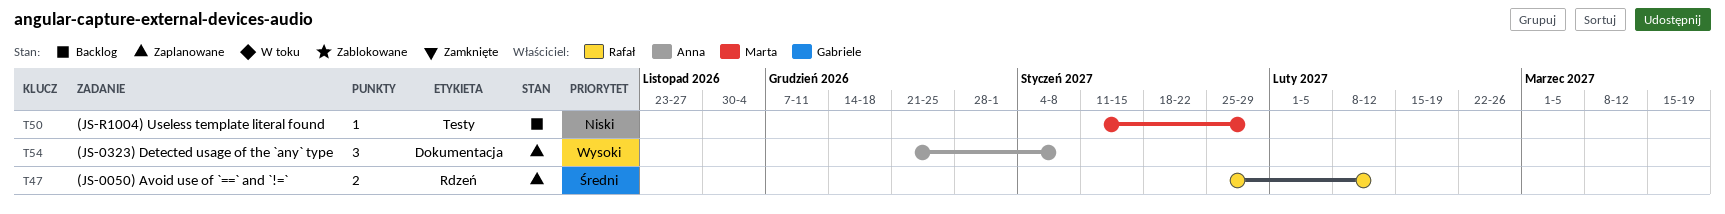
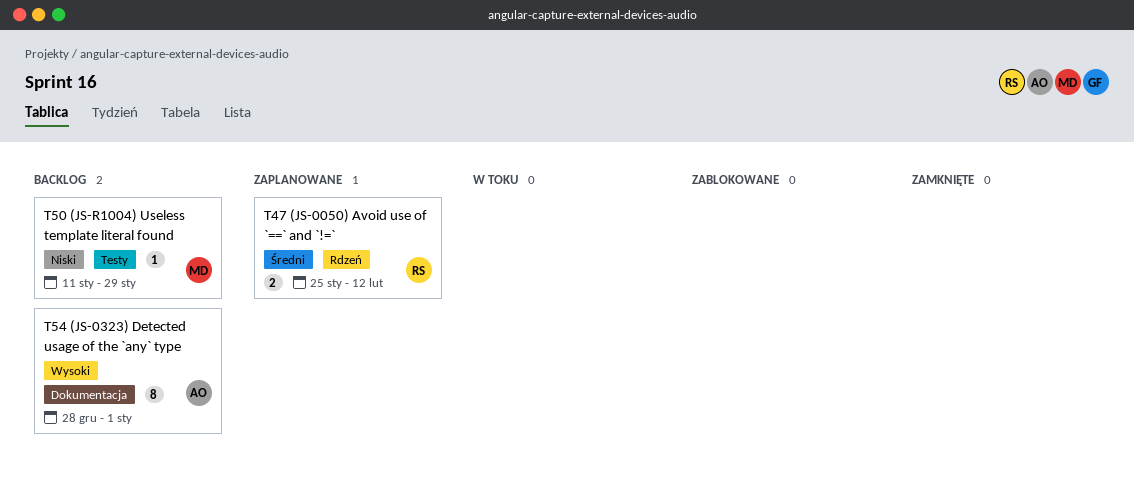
T54, status: Zaplanowane -> Backlog
T54, estimate: 3 -> 8
T54, start: Dec 21 -> Dec 28
T54, due: Jan 8 -> Jan 1

